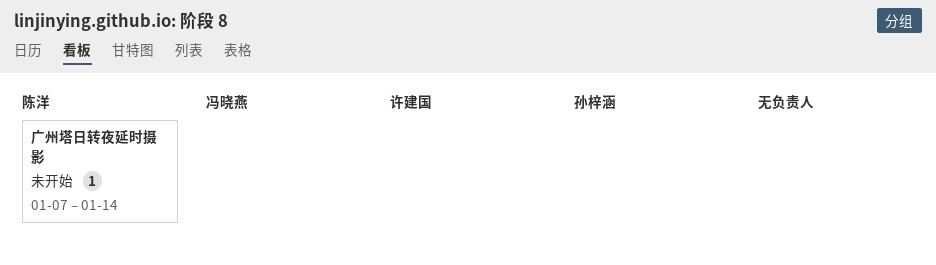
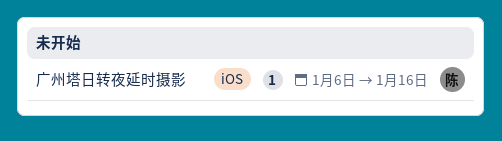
广州塔日转夜延时摄影, start: Jan 7 -> Jan 6
广州塔日转夜延时摄影, due: Jan 14 -> Jan 16

